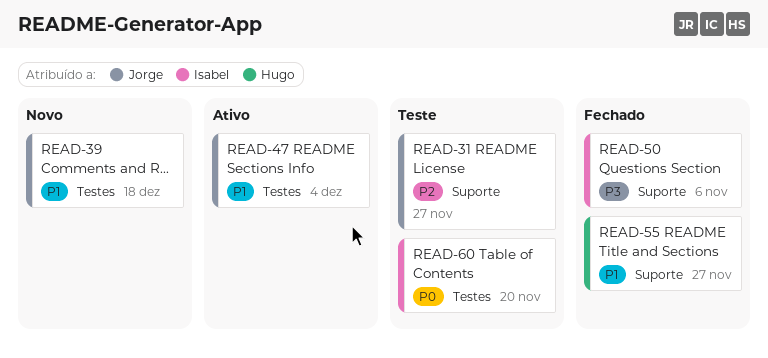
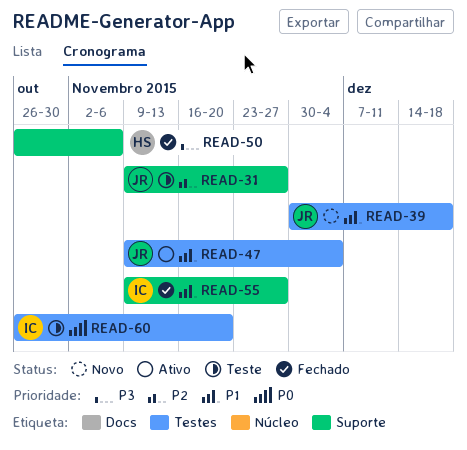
READ-50, owner: Isabel -> Hugo
READ-55, owner: Hugo -> Isabel

